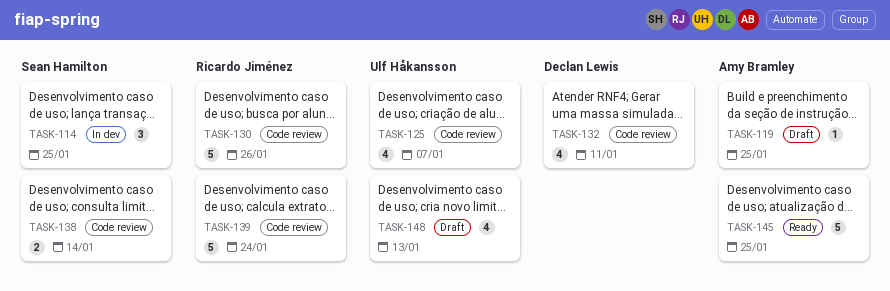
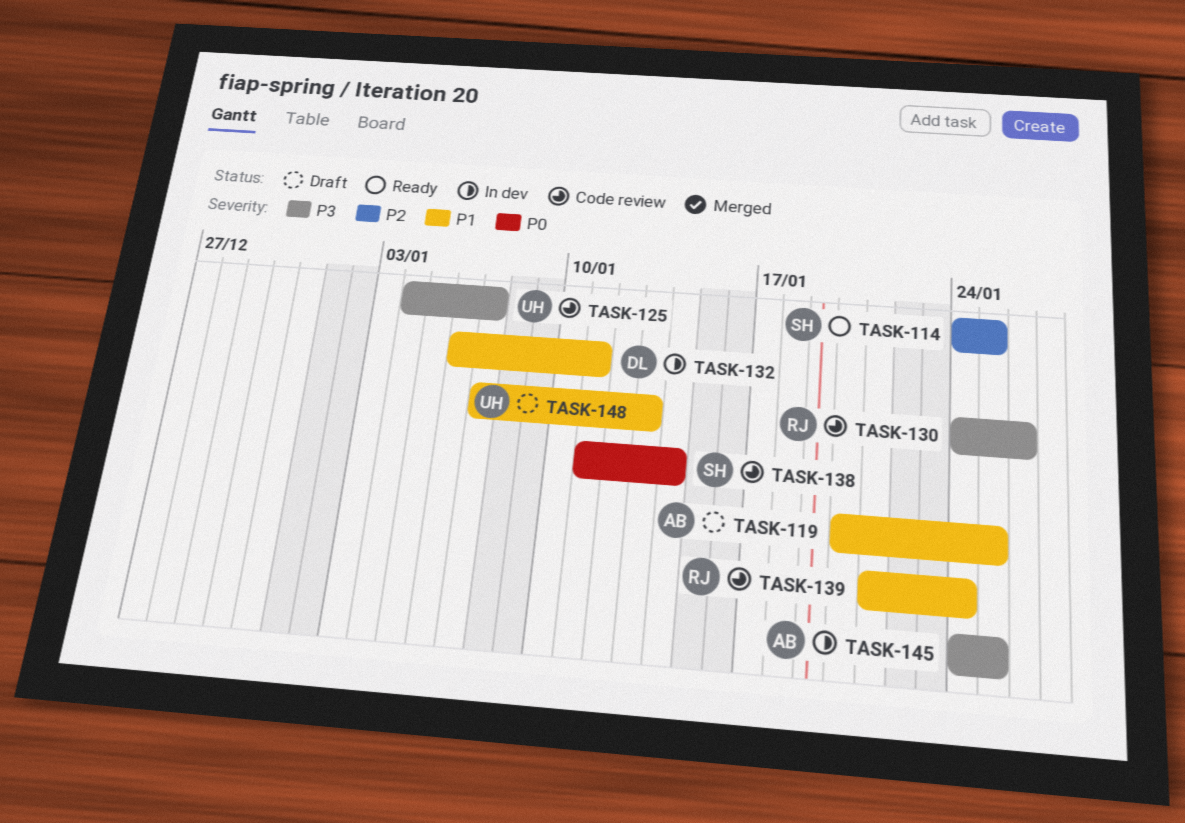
TASK-114, status: In dev -> Ready
TASK-132, status: Code review -> In dev
TASK-145, status: Ready -> In dev

